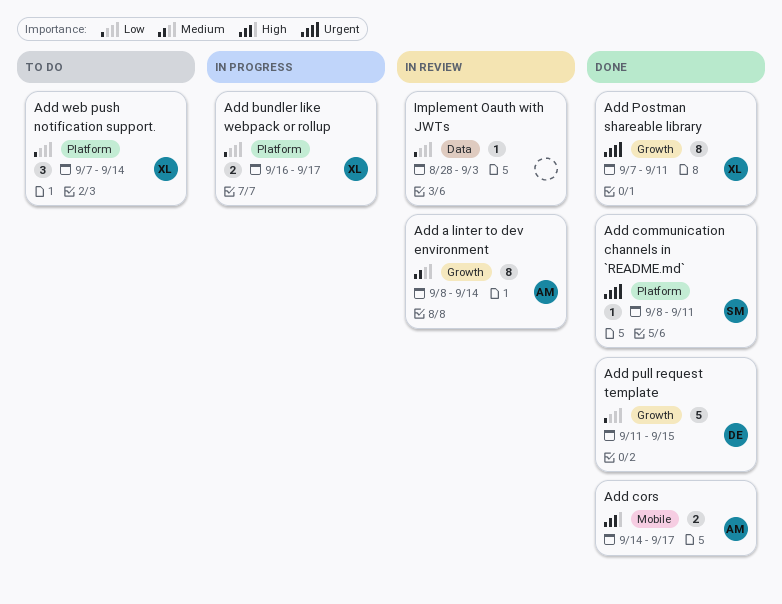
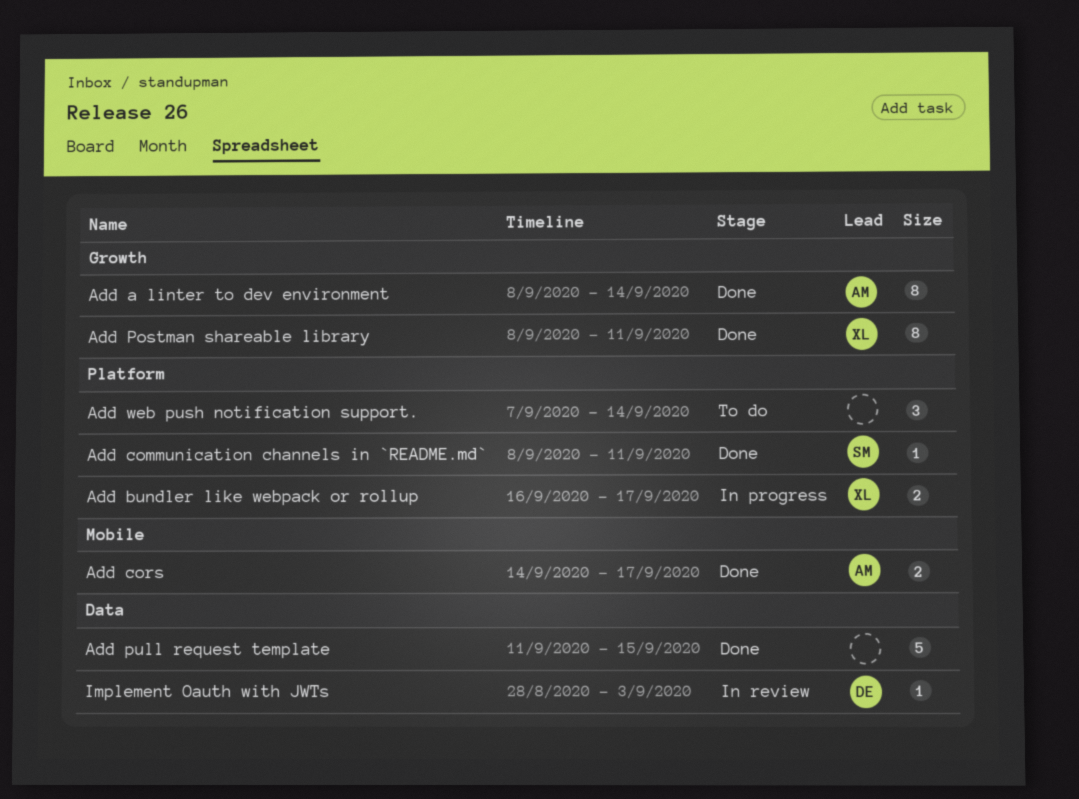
Add a linter to dev environment, status: In review -> Done
Add Postman shareable library, start: Sep 7 -> Sep 8
Add pull request template, owner: DE -> none
Add pull request template, label: Growth -> Data
Add web push notification support., owner: XL -> none
Implement Oauth with JWTs, owner: none -> DE

